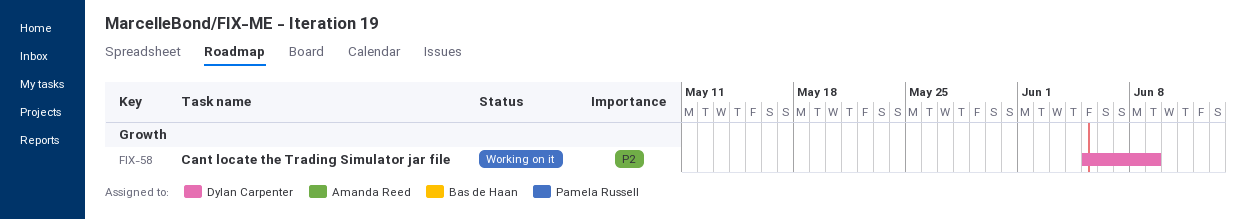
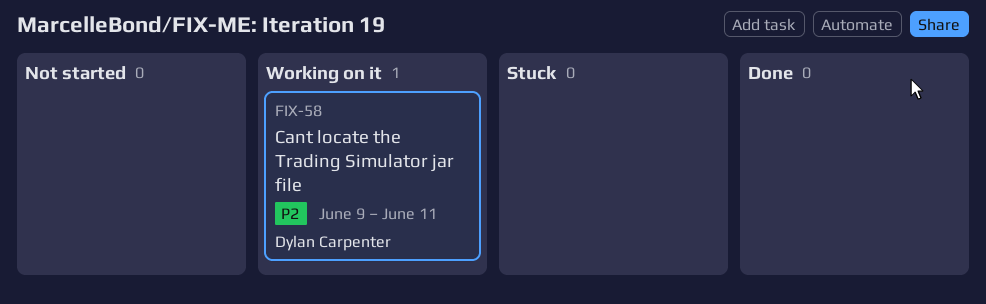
FIX-58, start: Jun 5 -> Jun 9
FIX-58, due: Jun 9 -> Jun 11

